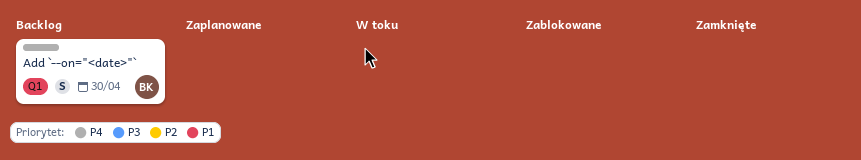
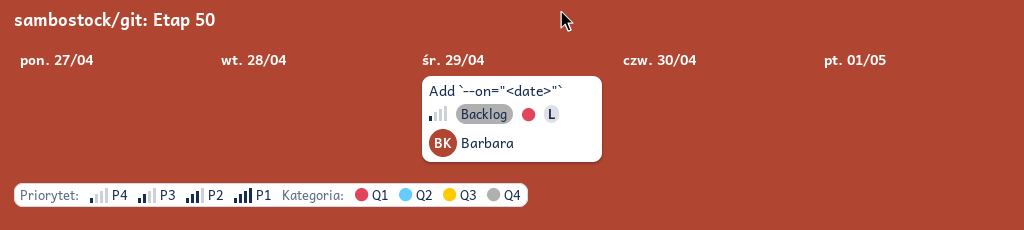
Add `--on="<date>"`, estimate: S -> L
Add `--on="<date>"`, due: Apr 30 -> Apr 29

